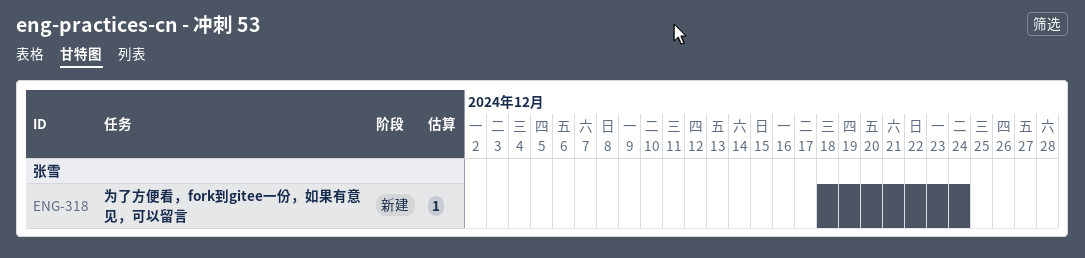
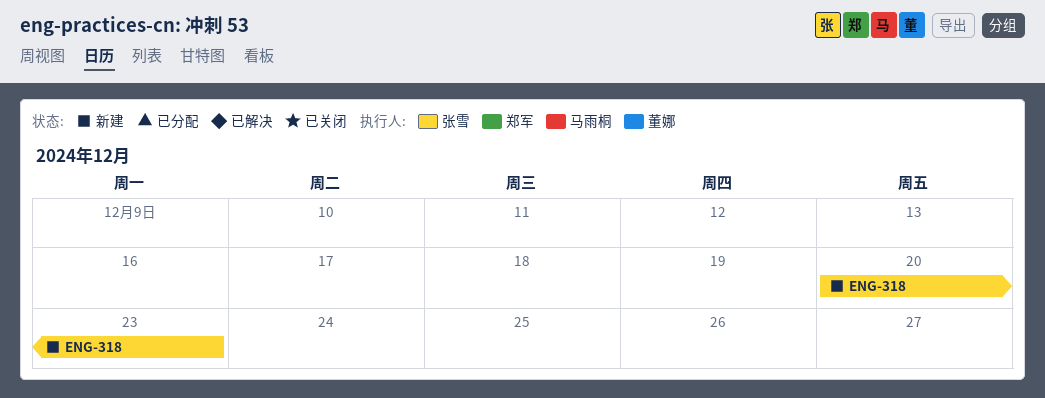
ENG-318, start: Dec 18 -> Dec 20
ENG-318, due: Dec 24 -> Dec 23

